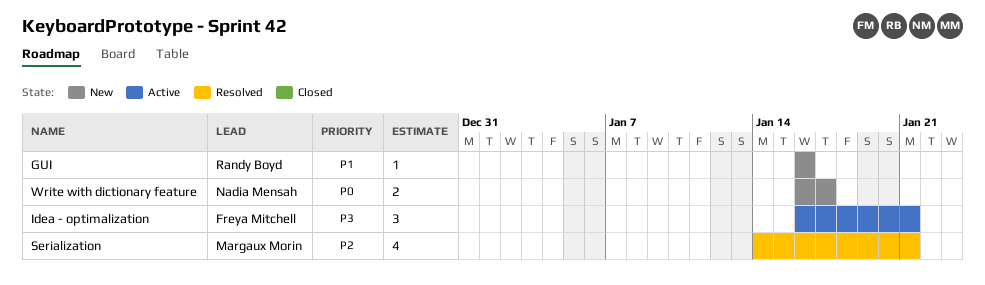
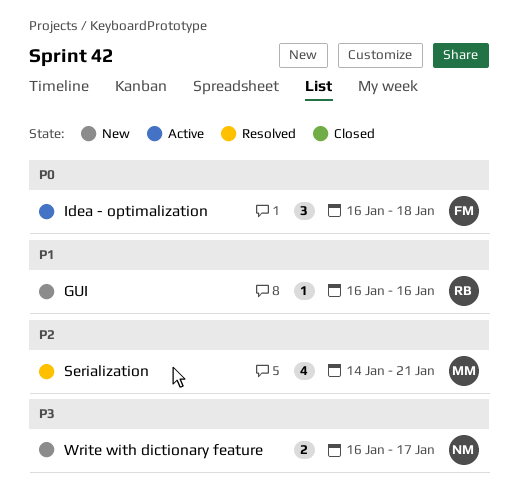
Idea - optimalization, priority: P3 -> P0
Idea - optimalization, due: Jan 21 -> Jan 18
Write with dictionary feature, priority: P0 -> P3

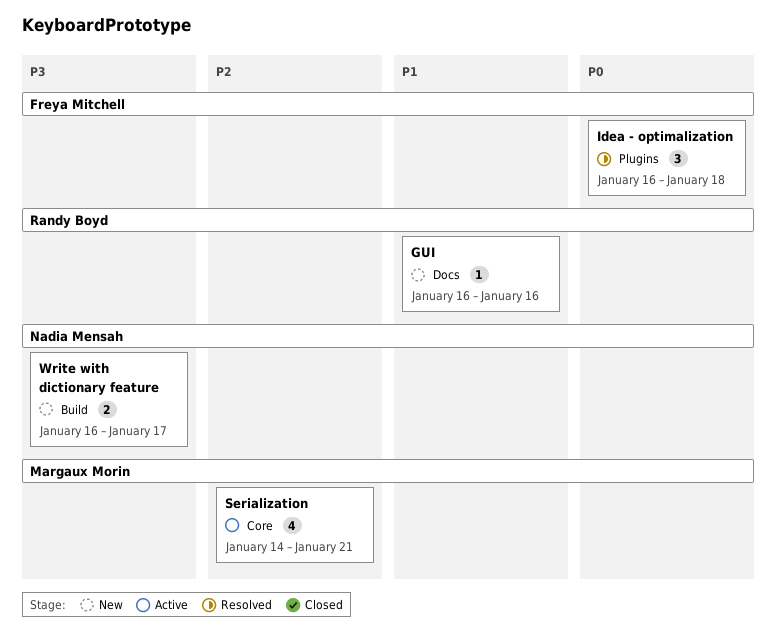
Idea - optimalization, status: Active -> Resolved
Serialization, status: Resolved -> Active

